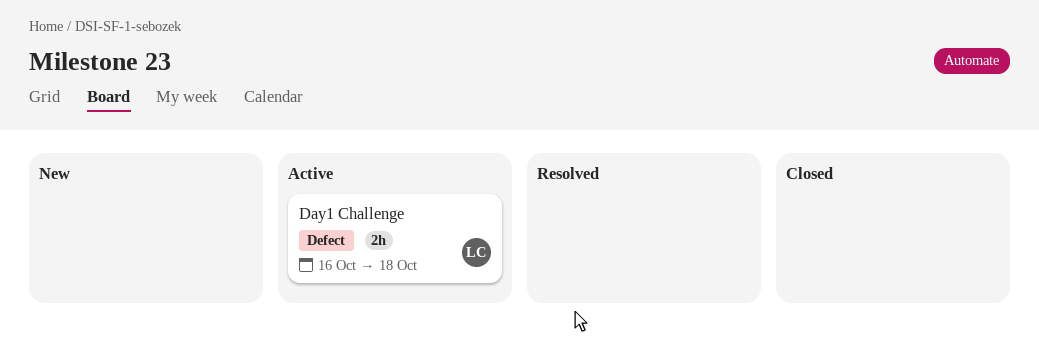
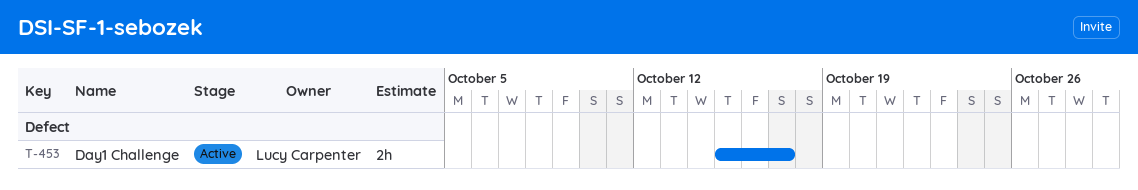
Day1 Challenge, start: Oct 16 -> Oct 15
Day1 Challenge, due: Oct 18 -> Oct 17

